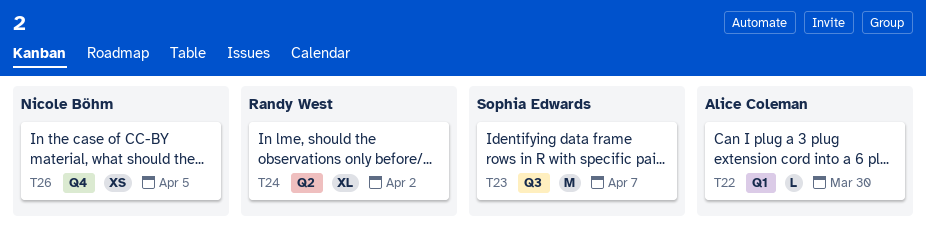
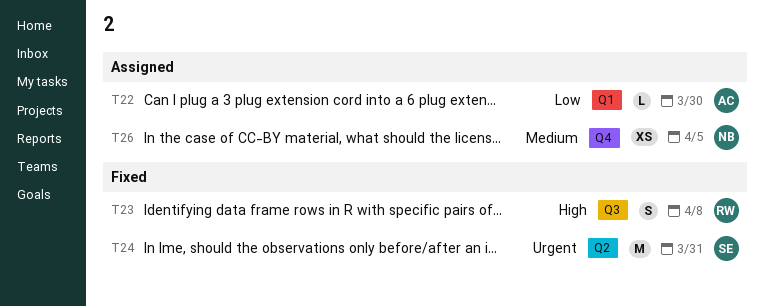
T23, owner: Sophia Edwards -> Randy West
T23, estimate: M -> S
T23, due: Apr 7 -> Apr 8
T24, owner: Randy West -> Sophia Edwards
T24, estimate: XL -> M
T24, due: Apr 2 -> Mar 31

